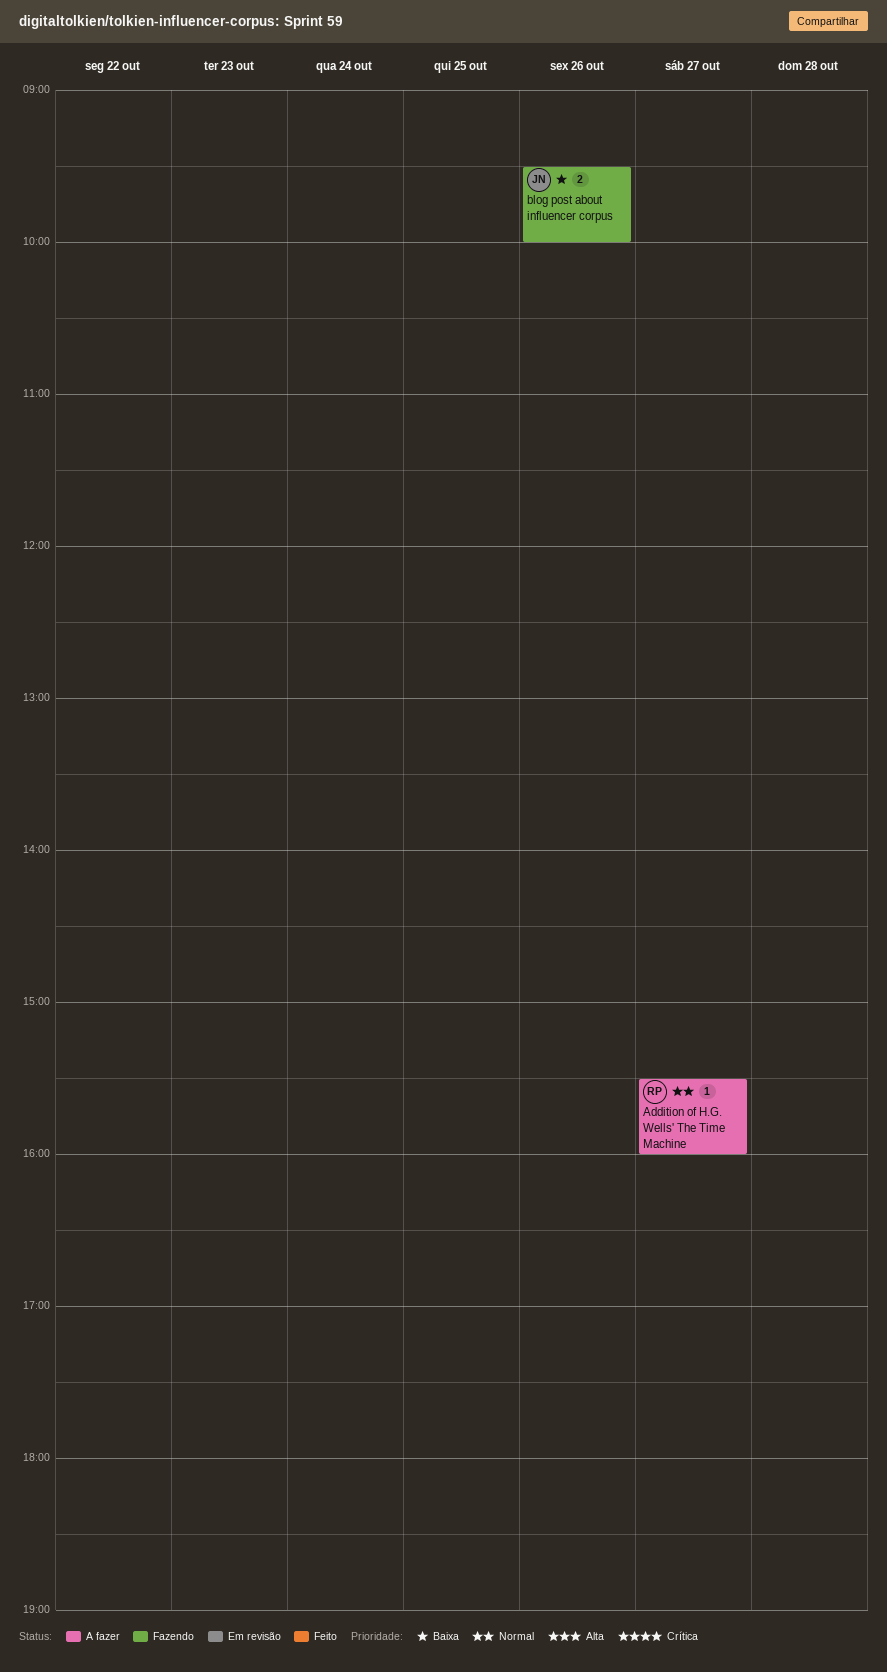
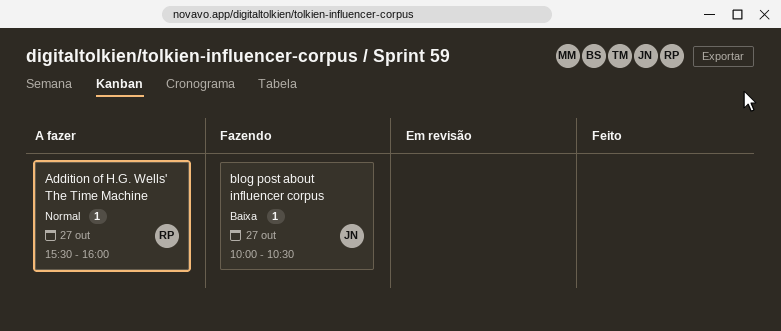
blog post about influencer corpus, estimate: 2 -> 1
blog post about influencer corpus, day: Oct 26 -> Oct 27
blog post about influencer corpus, begins: 09:30 -> 10:00
blog post about influencer corpus, ends: 10:00 -> 10:30

